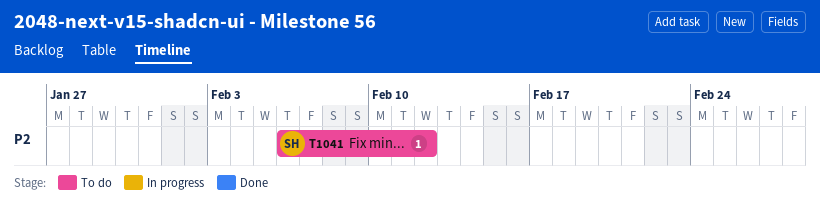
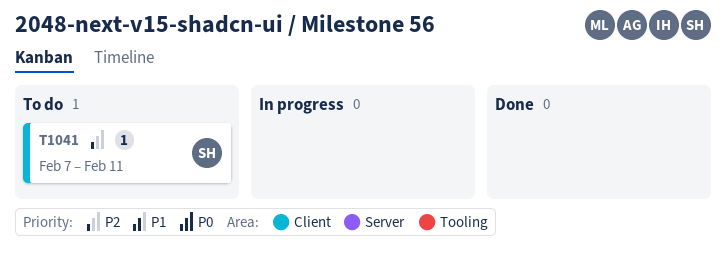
T1041, start: Feb 6 -> Feb 7
T1041, due: Feb 12 -> Feb 11

